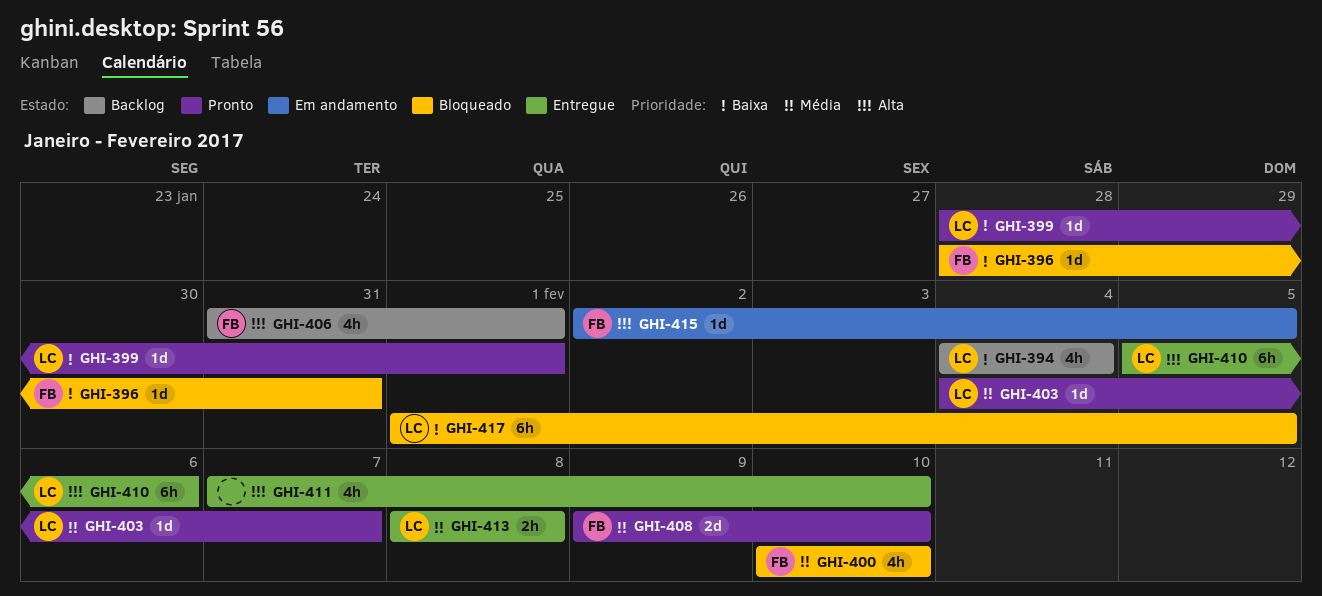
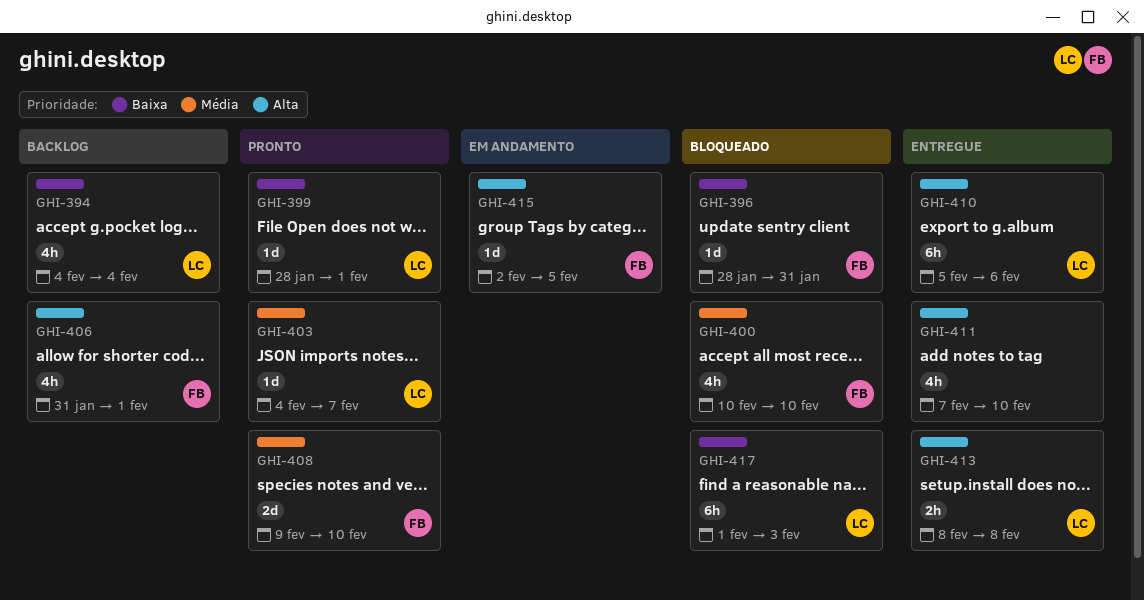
GHI-413, priority: Média -> Alta
GHI-417, due: Feb 5 -> Feb 3

